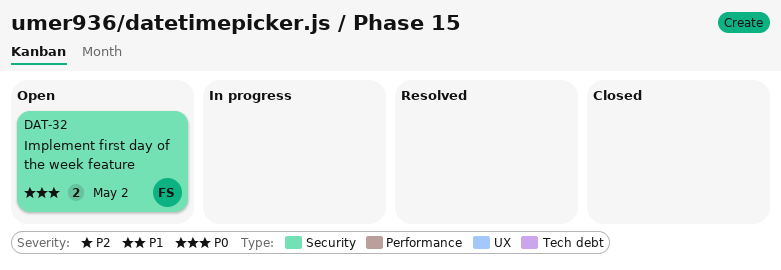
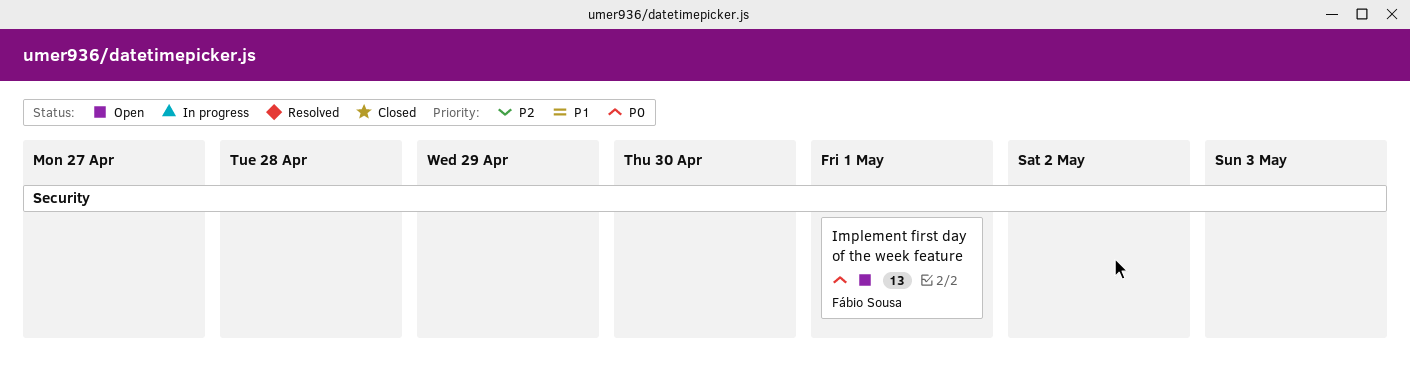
Implement first day of the week feature, estimate: 2 -> 13
Implement first day of the week feature, due: May 2 -> May 1

